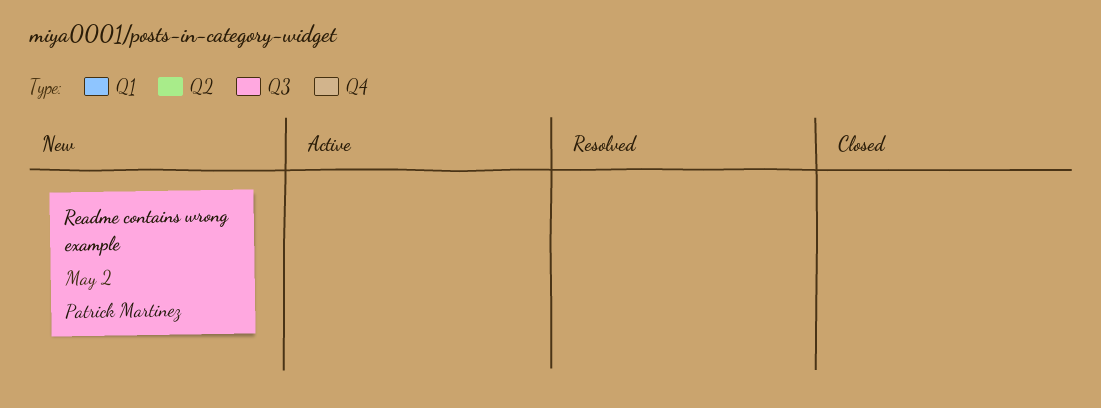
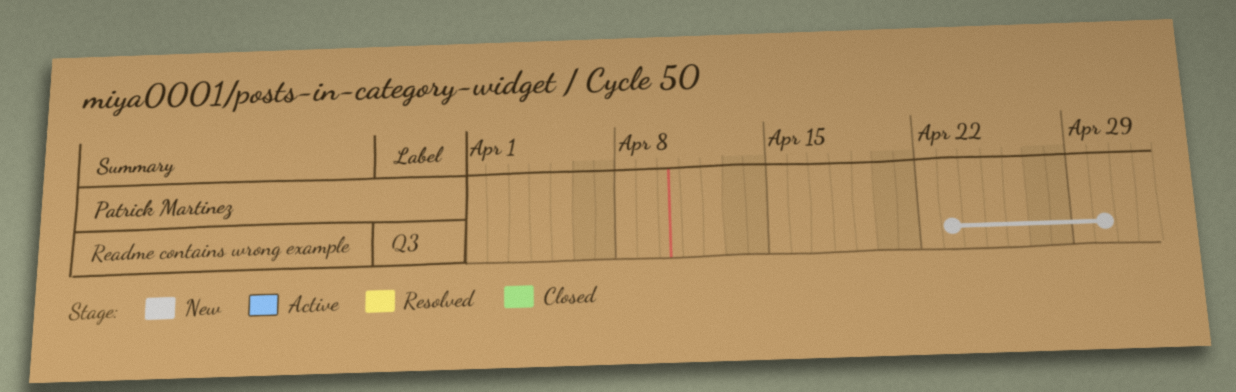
Readme contains wrong example, due: May 2 -> Apr 30

